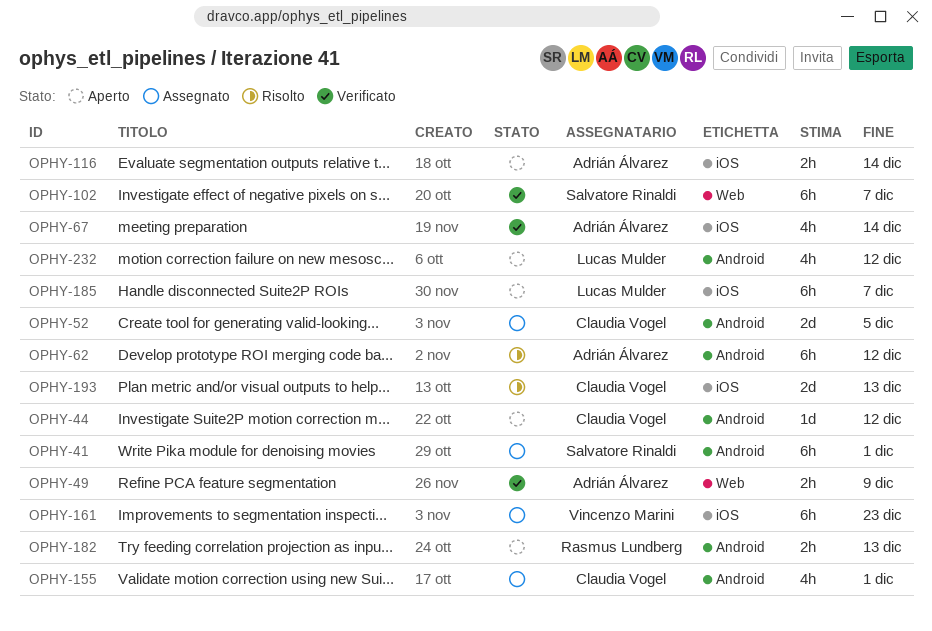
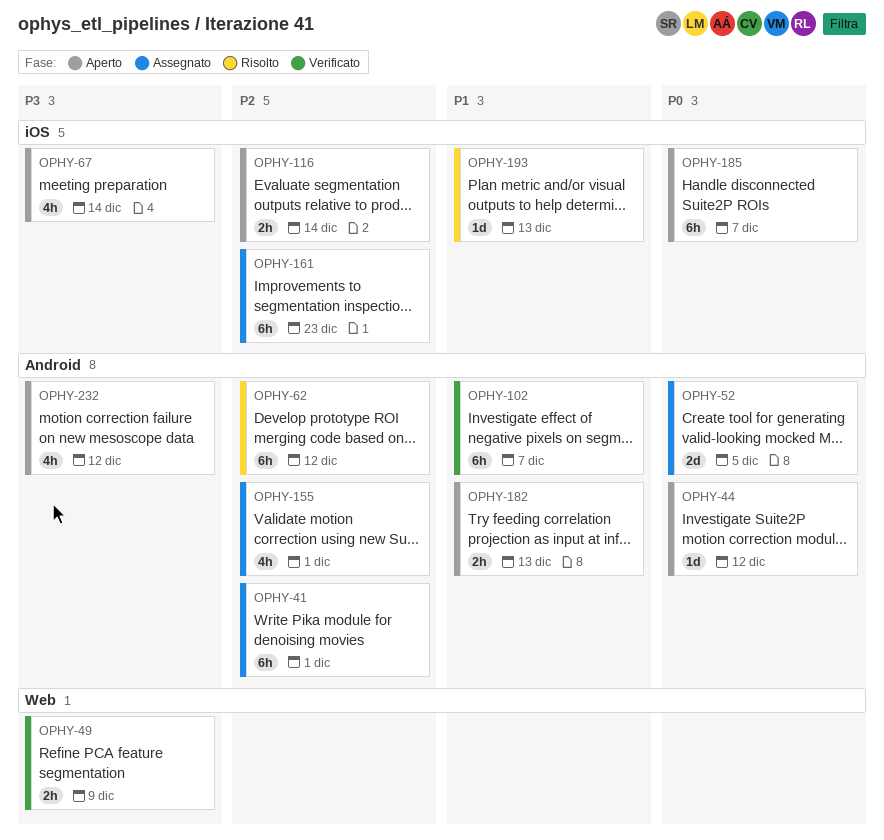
OPHY-67, status: Verificato -> Aperto
OPHY-102, label: Web -> Android
OPHY-193, estimate: 2d -> 1d

